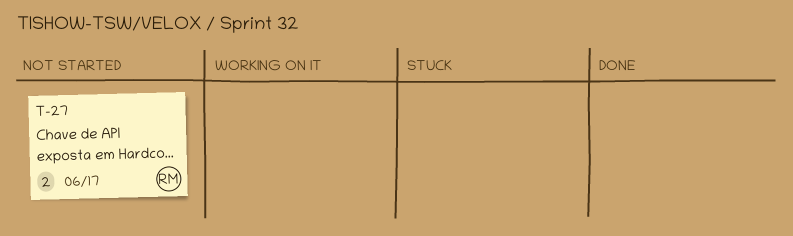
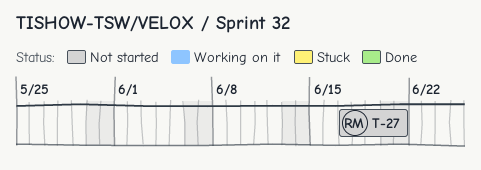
T-27, due: Jun 17 -> Jun 21

